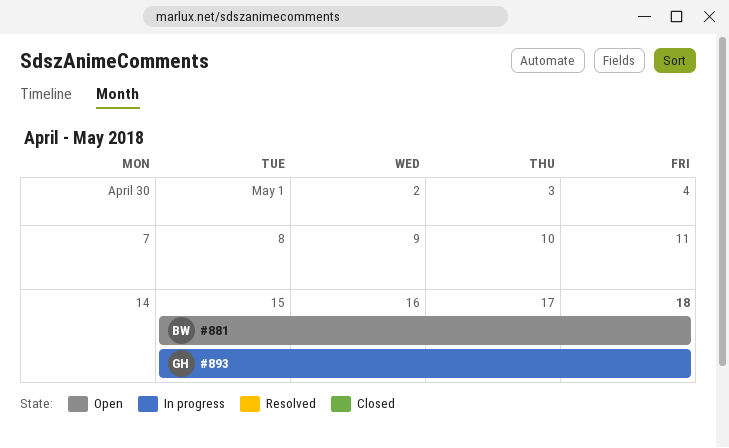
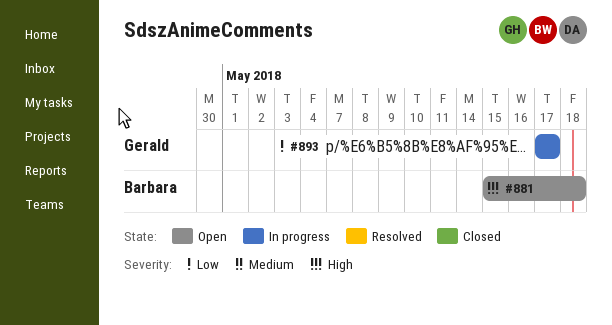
#893, start: May 15 -> May 17
#893, due: May 18 -> May 17

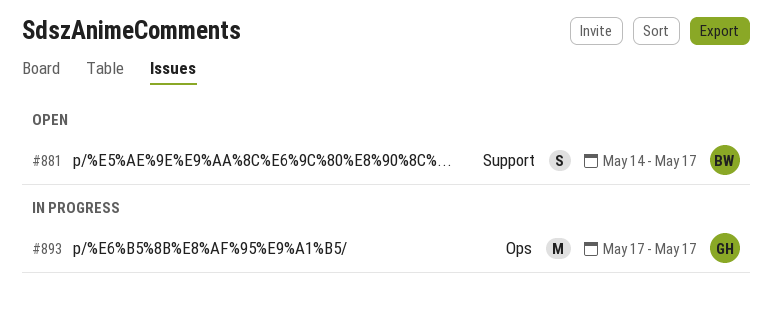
#881, start: May 15 -> May 14
#881, due: May 18 -> May 17

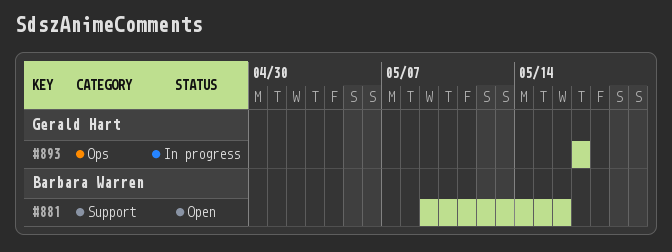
#881, start: May 14 -> May 9
#881, due: May 17 -> May 16

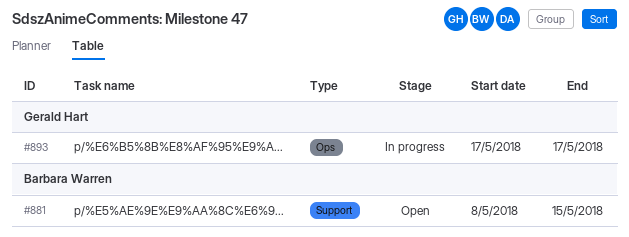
#881, start: May 9 -> May 8
#881, due: May 16 -> May 15

